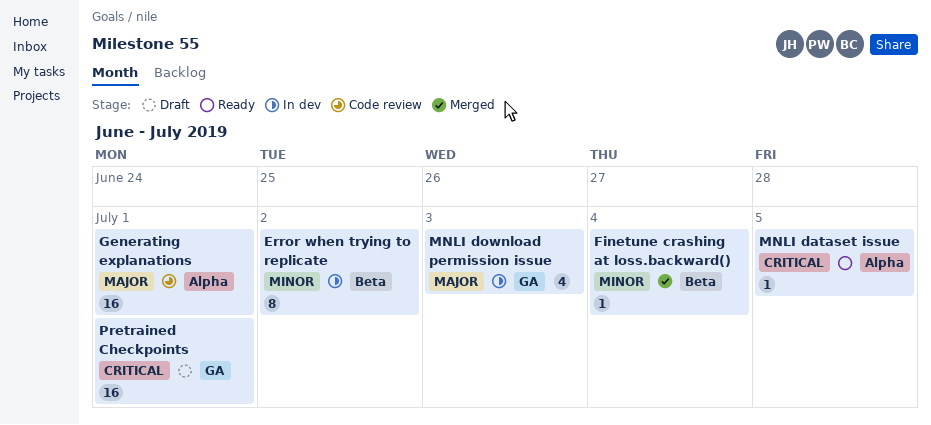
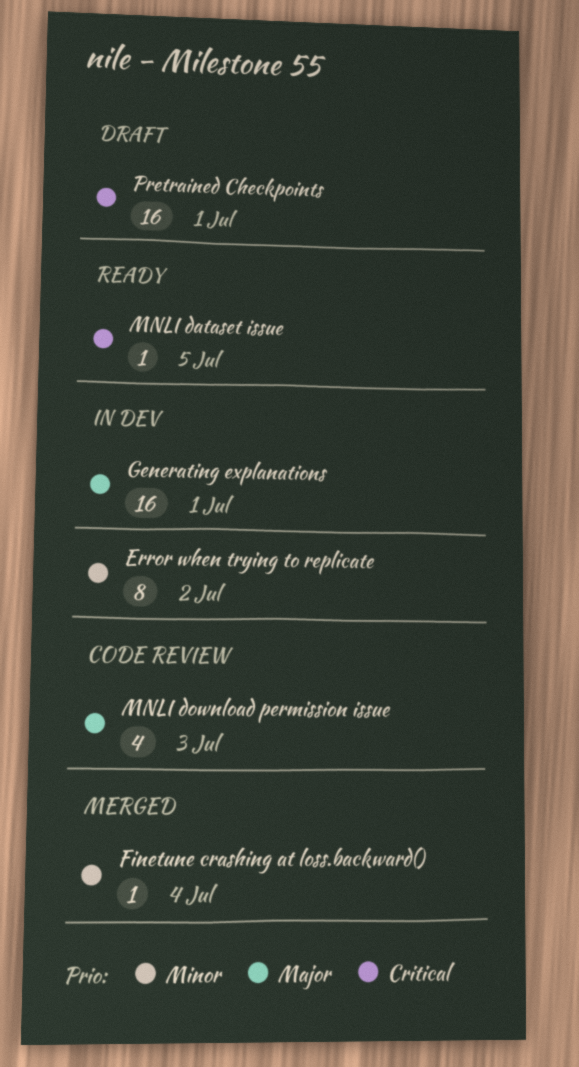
Generating explanations, status: Code review -> In dev
MNLI download permission issue, status: In dev -> Code review

